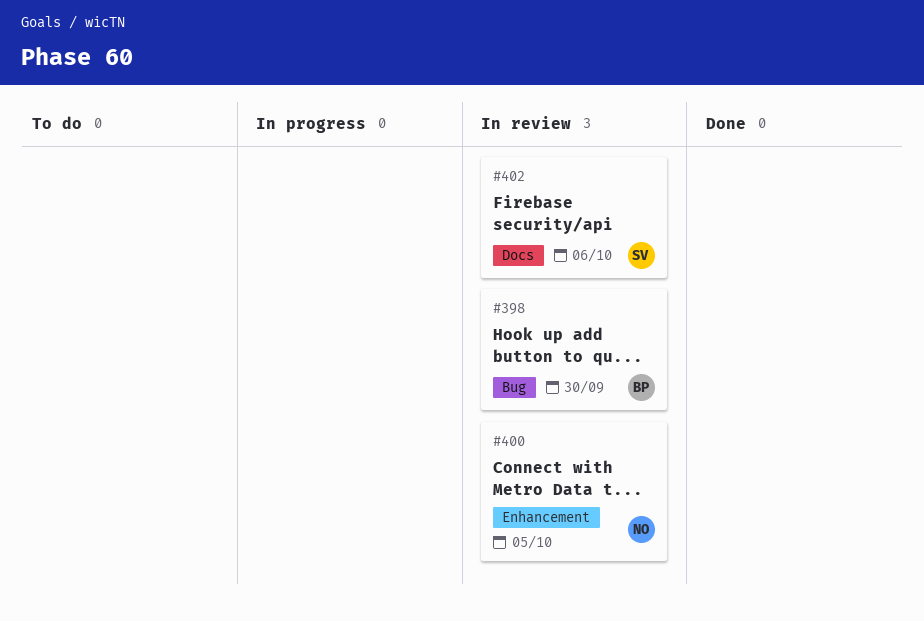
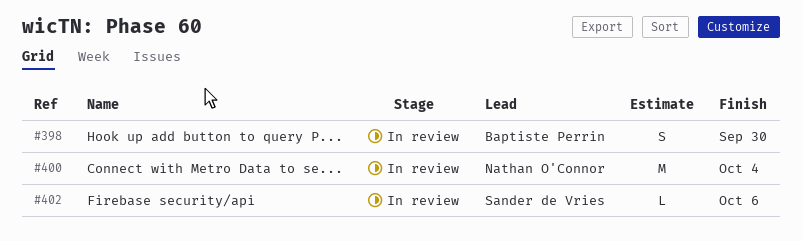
#400, due: Oct 5 -> Oct 4

